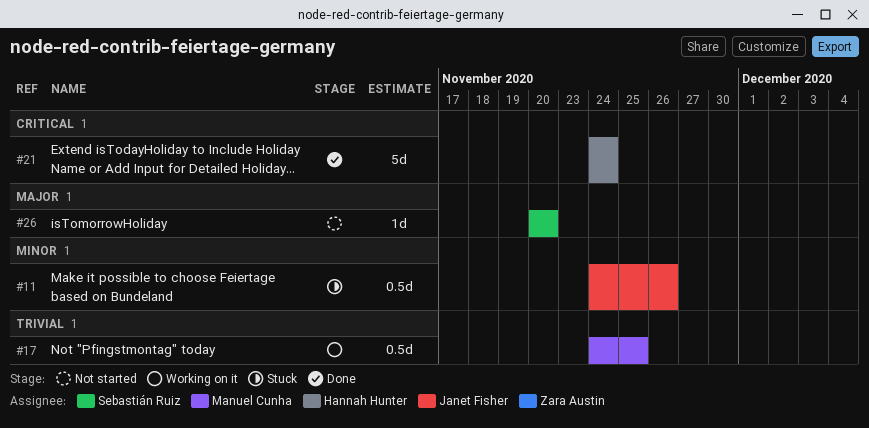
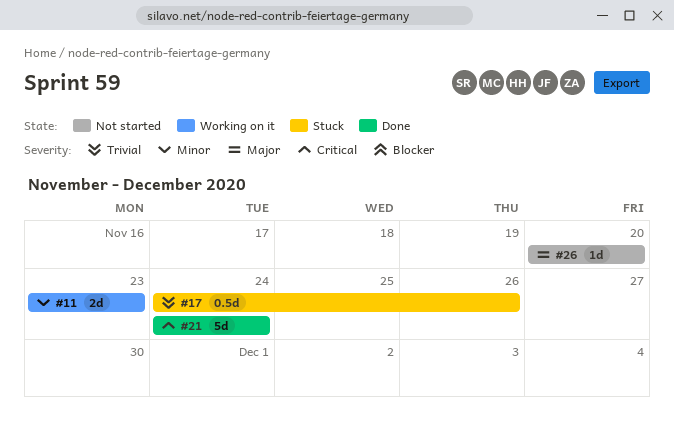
#11, status: Stuck -> Working on it
#11, estimate: 0.5d -> 2d
#11, start: Nov 24 -> Nov 23
#11, due: Nov 26 -> Nov 23
#17, status: Working on it -> Stuck
#17, due: Nov 25 -> Nov 26

